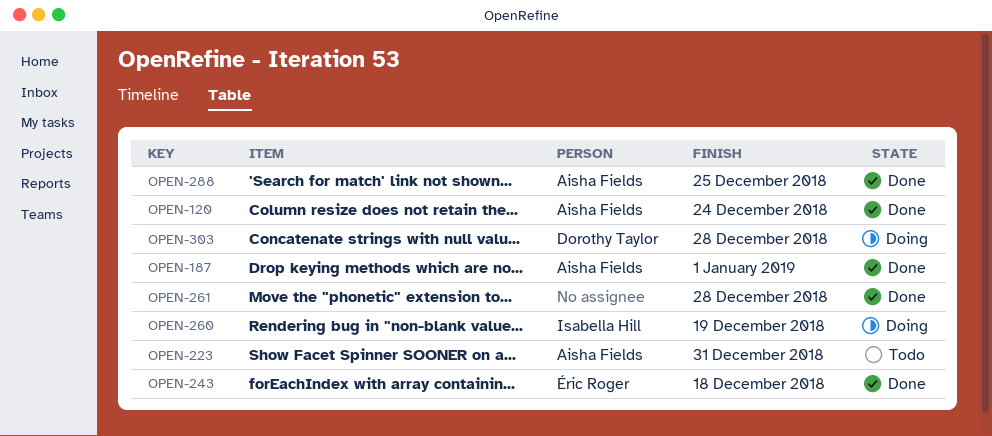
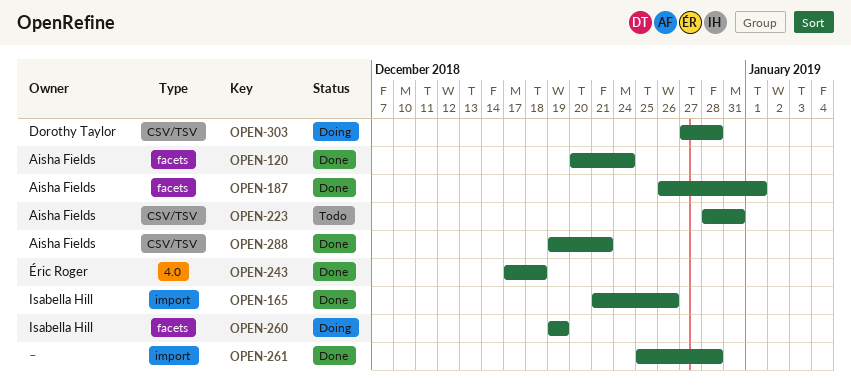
OPEN-165: none -> present
OPEN-288, due: Dec 25 -> Dec 21

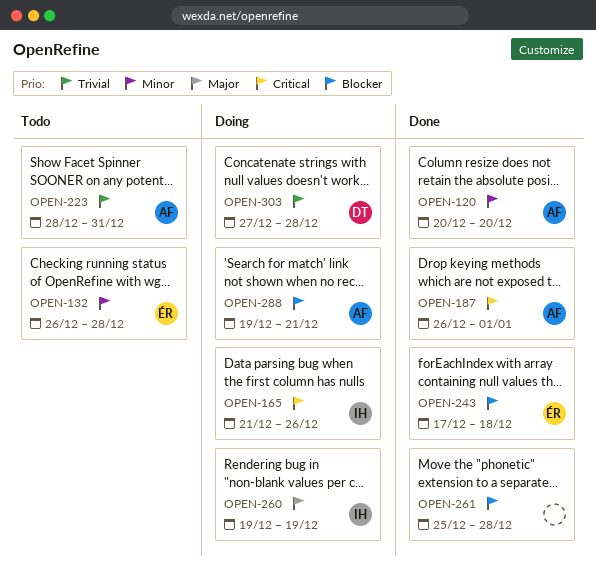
OPEN-120, due: Dec 24 -> Dec 20
OPEN-132: none -> present
OPEN-165, status: Done -> Doing
OPEN-288, status: Done -> Doing

